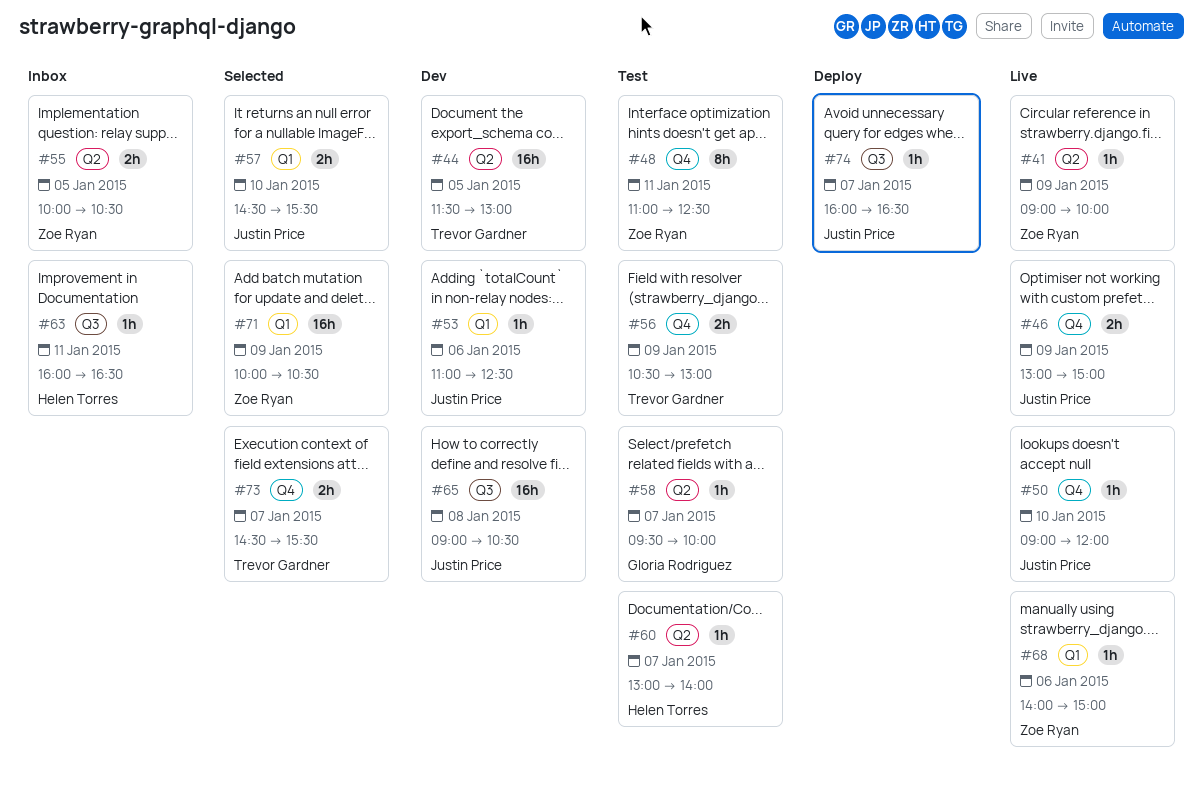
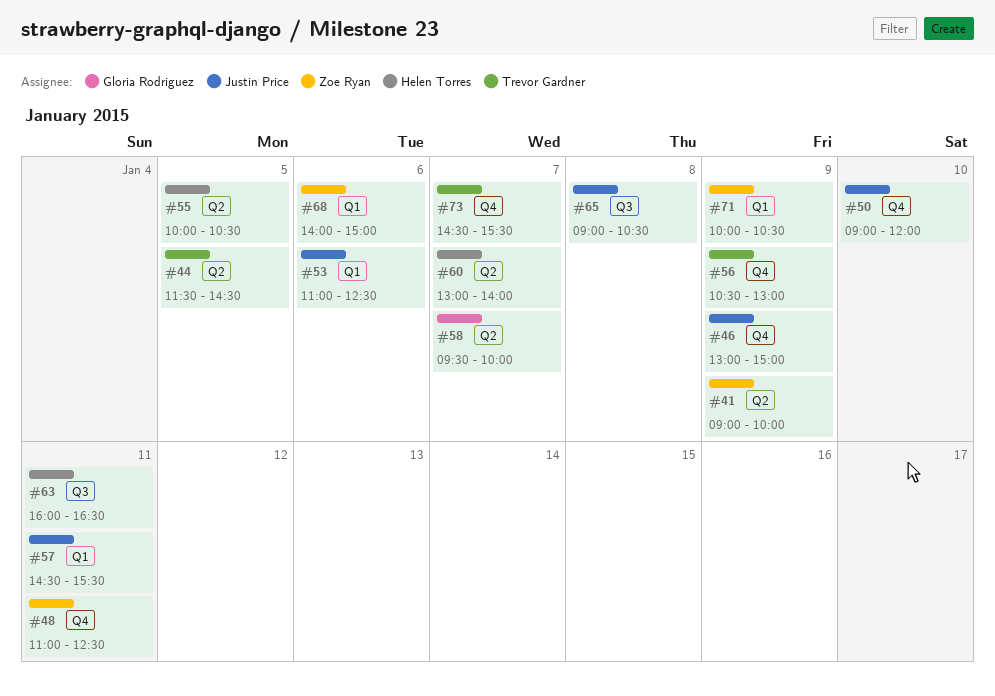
#44, ends: 13:00 -> 14:30
#55, owner: Zoe Ryan -> Helen Torres
#57, day: Jan 10 -> Jan 11
#74: present -> none

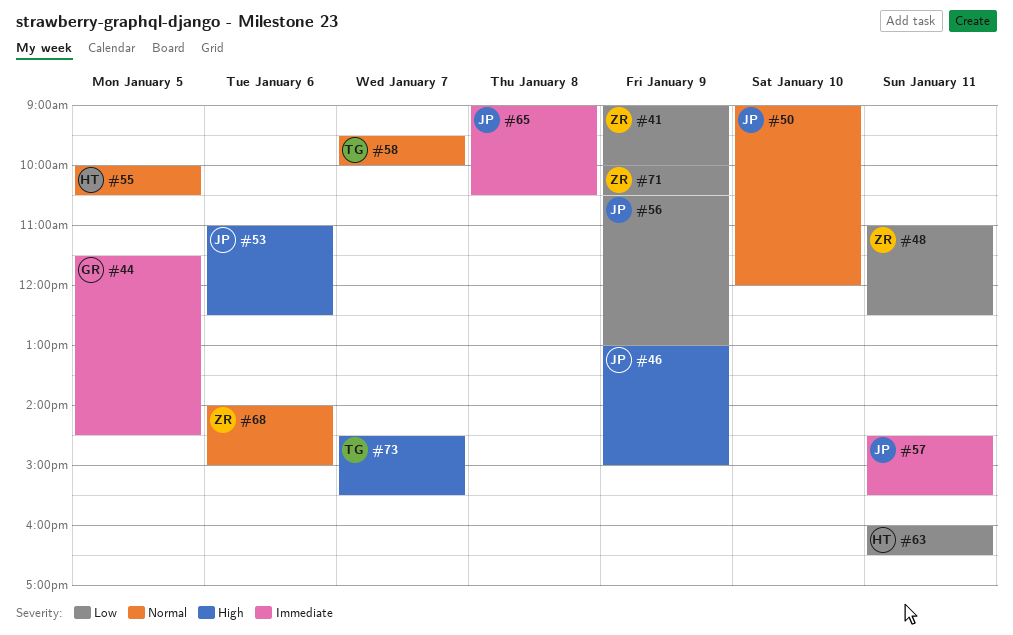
#44, owner: Trevor Gardner -> Gloria Rodriguez
#56, owner: Trevor Gardner -> Justin Price
#58, owner: Gloria Rodriguez -> Trevor Gardner
#60: present -> none

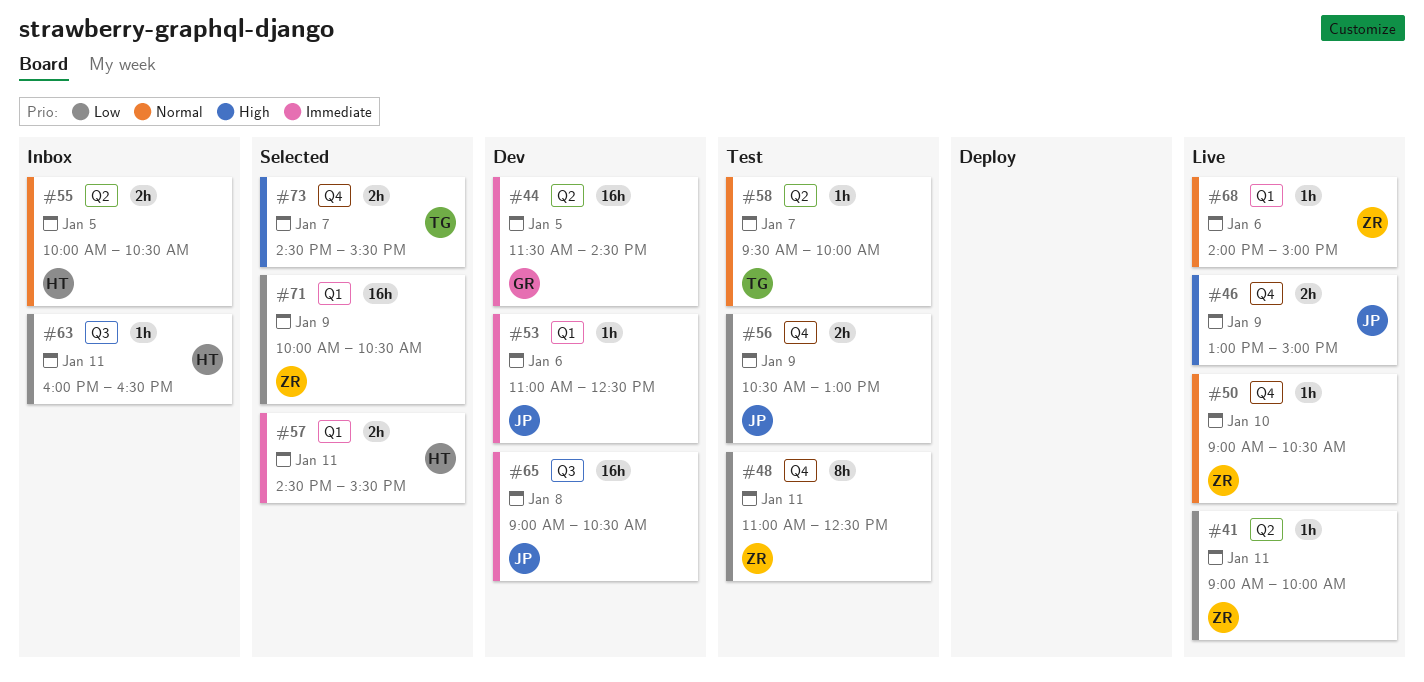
#41, day: Jan 9 -> Jan 11
#50, owner: JP -> ZR
#50, ends: 12:00 -> 10:30
#53, priority: High -> Immediate
#57, owner: JP -> HT

